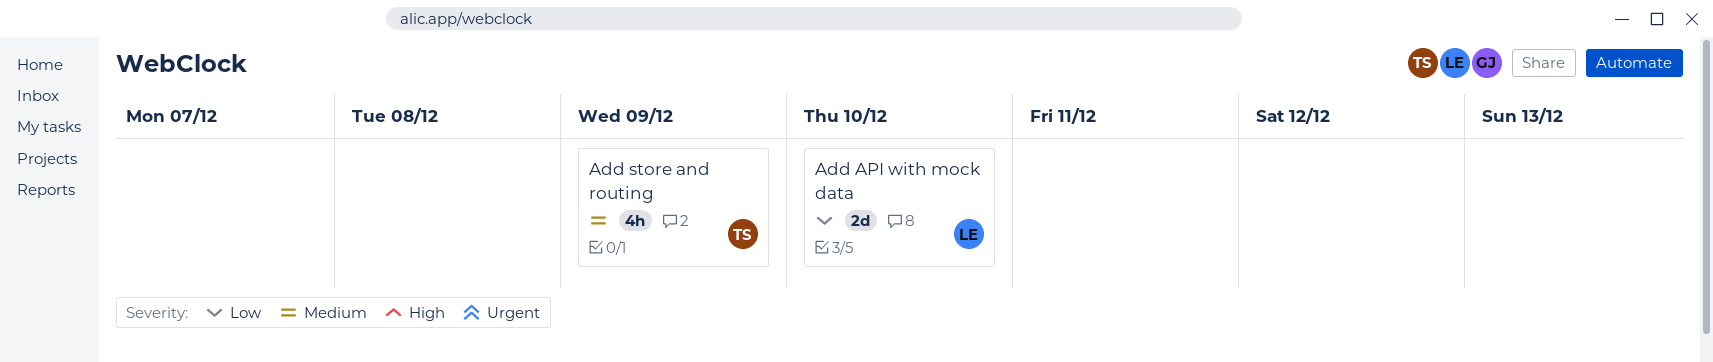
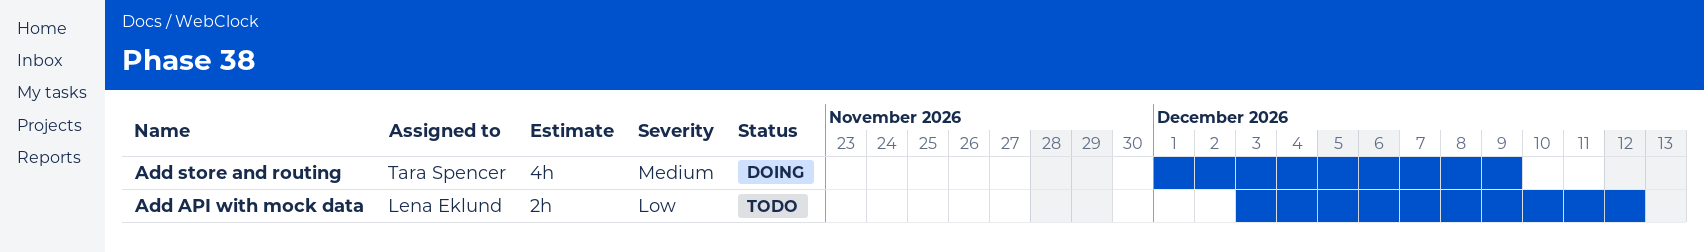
Add API with mock data, estimate: 2d -> 2h
Add API with mock data, due: Dec 10 -> Dec 12

